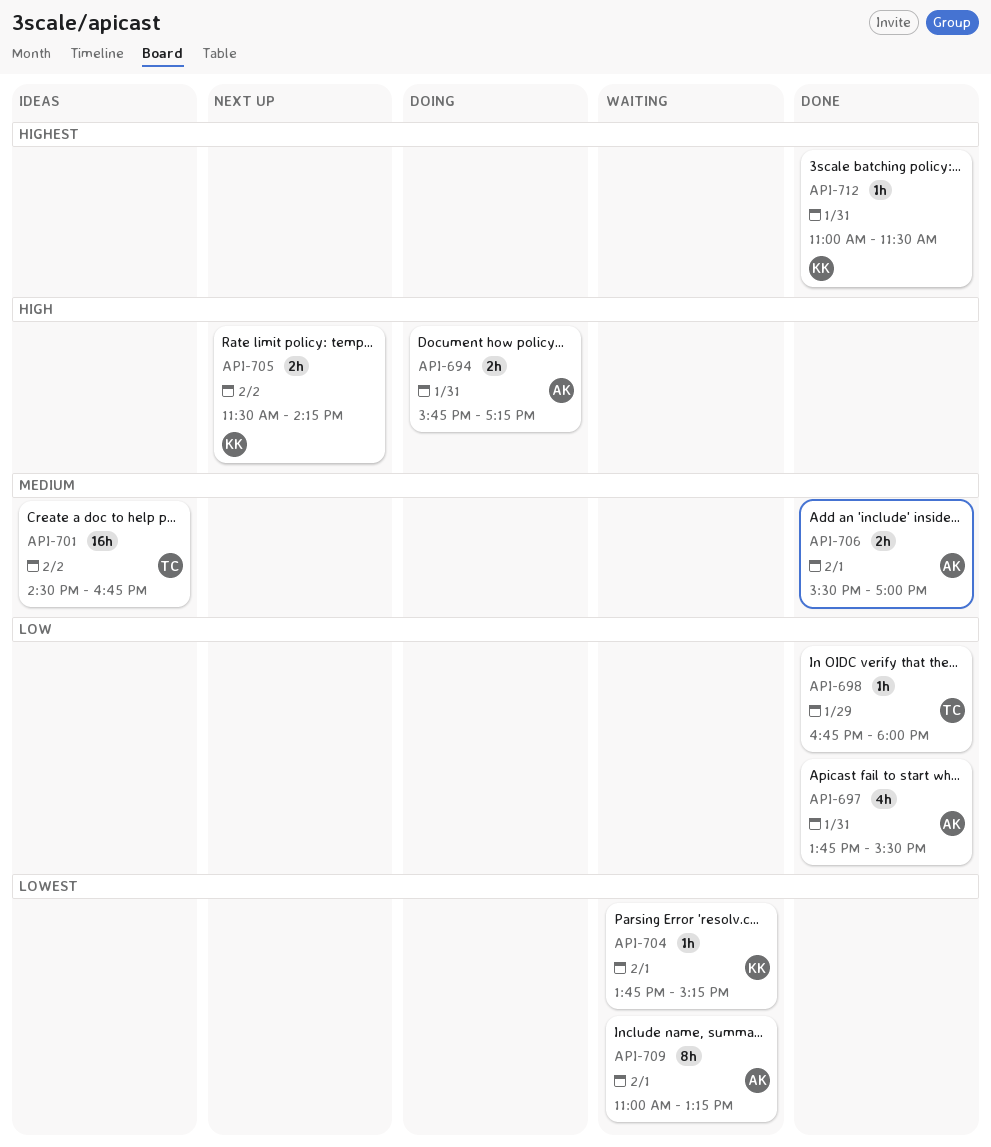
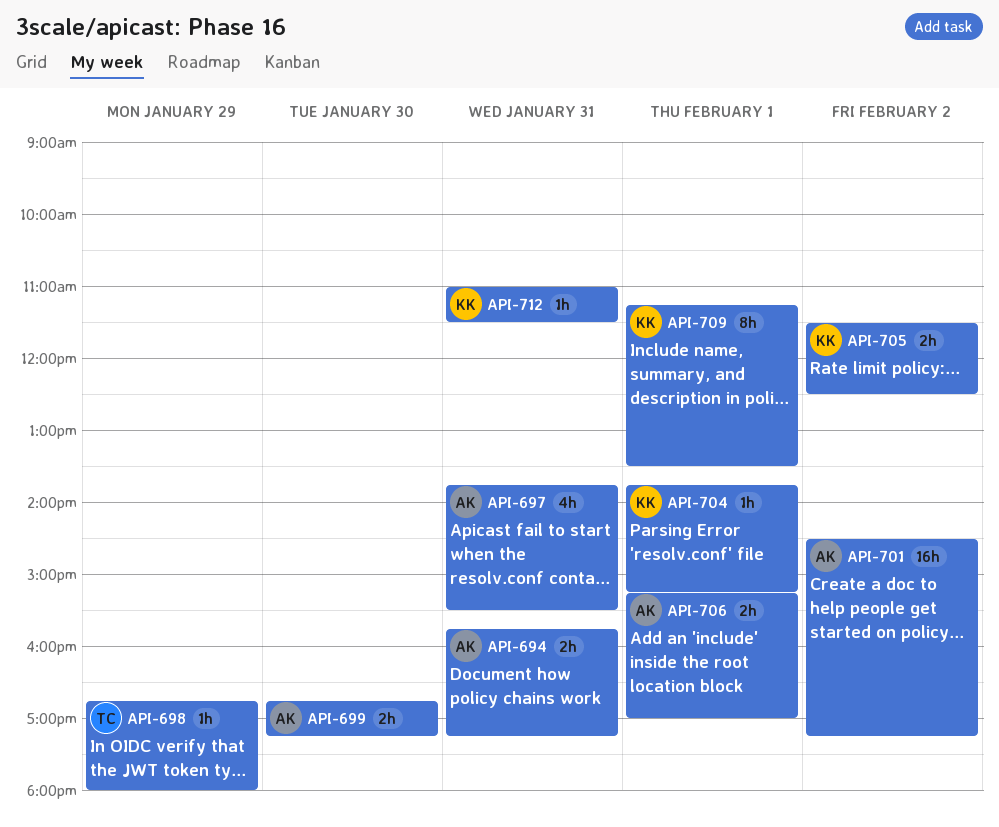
API-699: none -> present
API-701, owner: TC -> AK
API-701, ends: 16:45 -> 17:15
API-705, ends: 14:15 -> 12:30
API-706, begins: 15:30 -> 15:15
API-709, owner: AK -> KK
API-709, begins: 11:00 -> 11:15
API-709, ends: 13:15 -> 13:30

